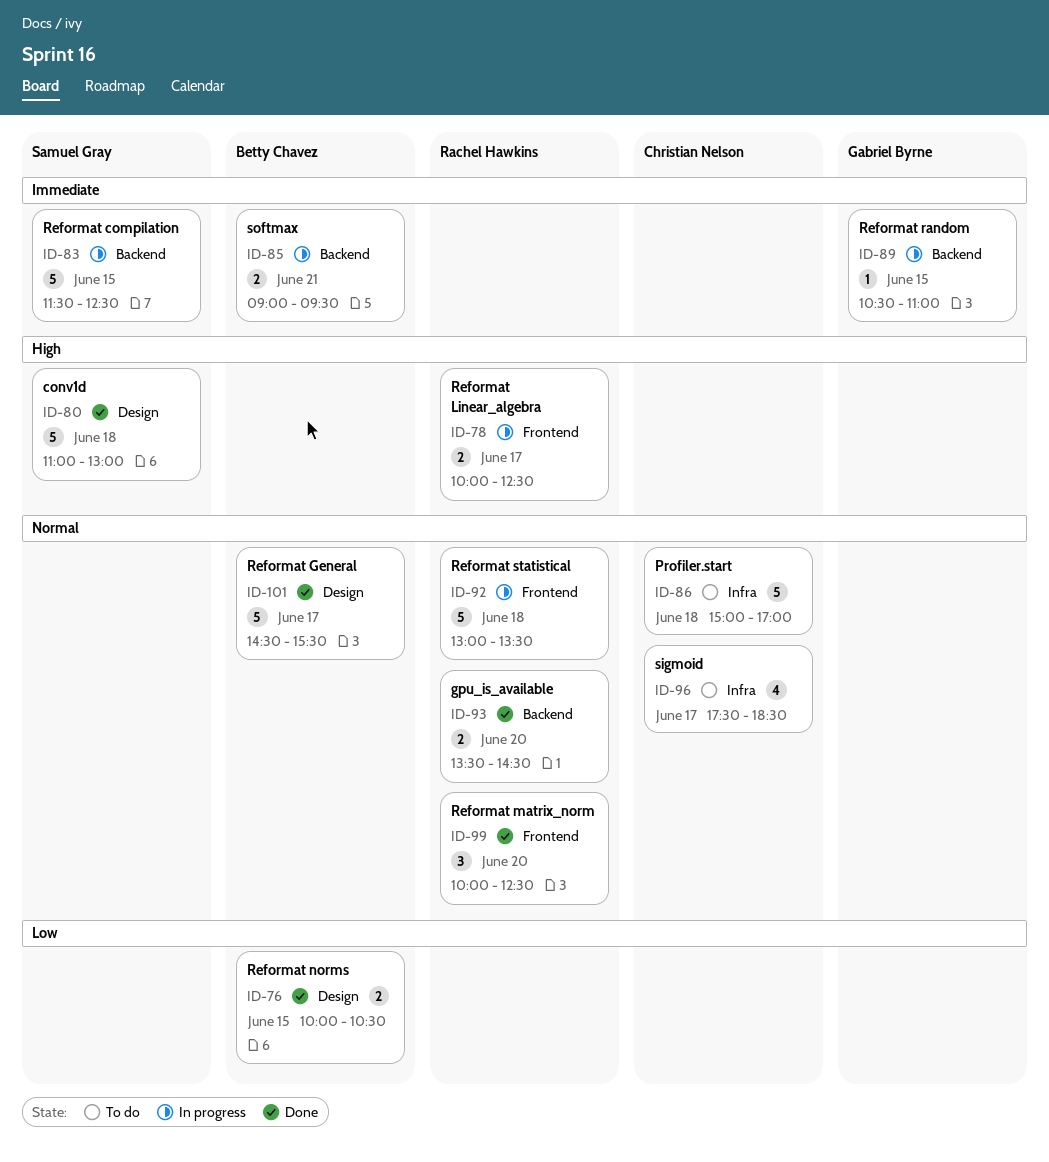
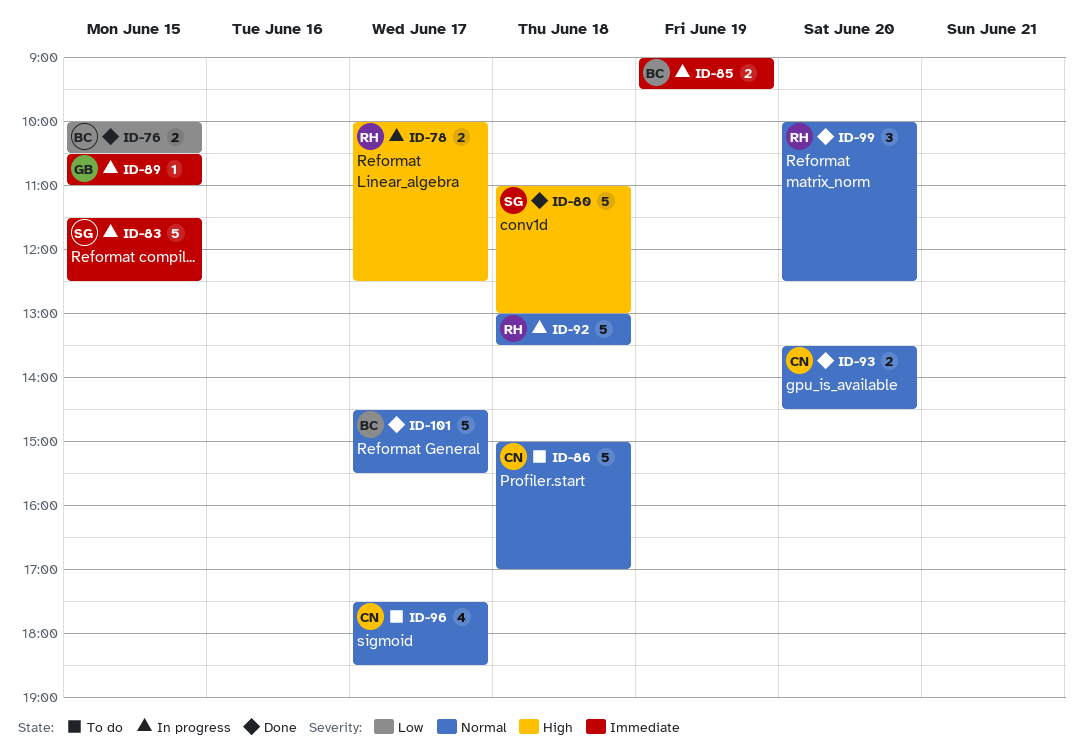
ID-85, day: Jun 21 -> Jun 19
ID-93, owner: Rachel Hawkins -> Christian Nelson

